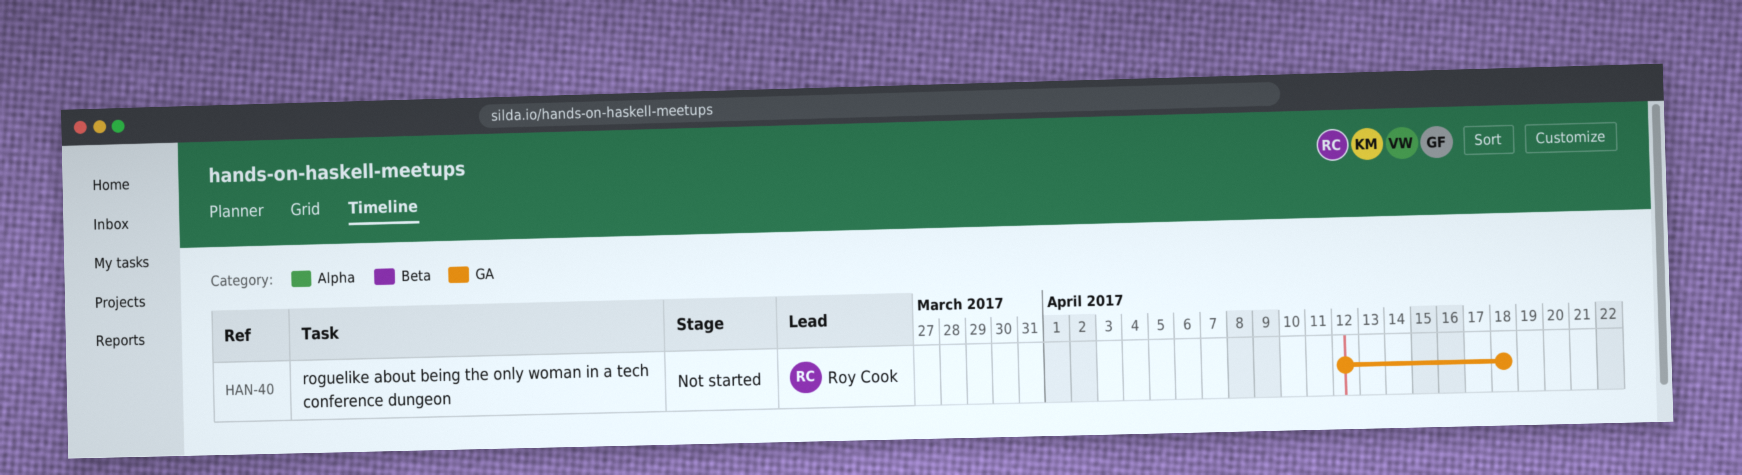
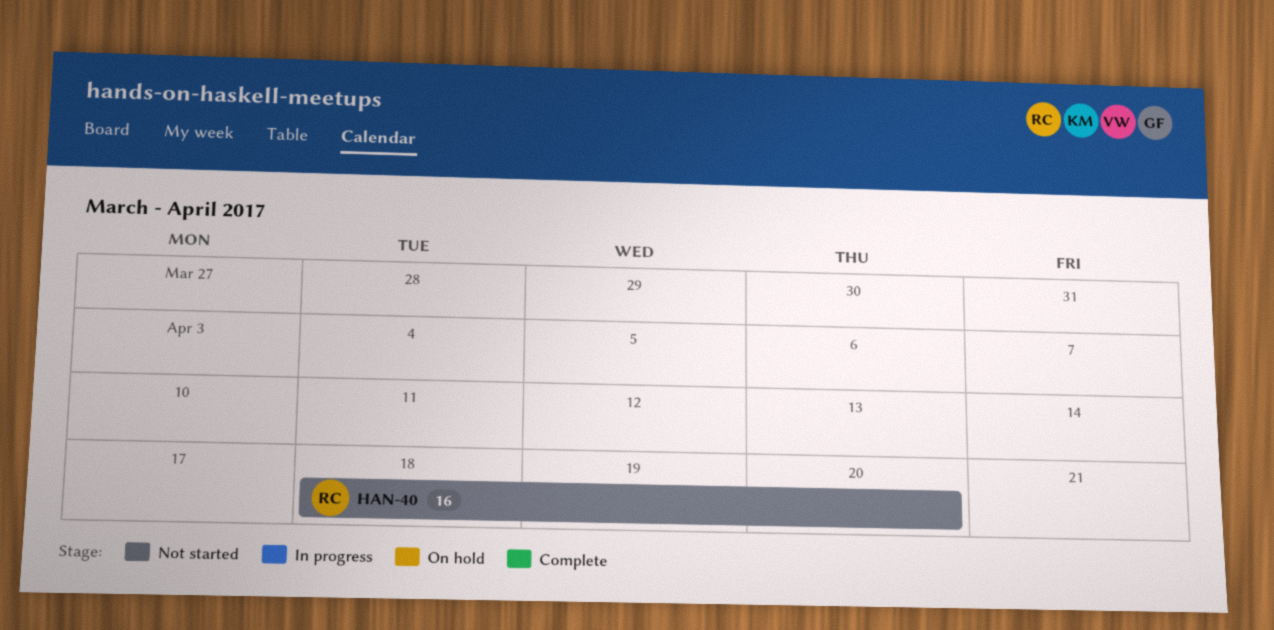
HAN-40, start: Apr 12 -> Apr 18
HAN-40, due: Apr 18 -> Apr 20

